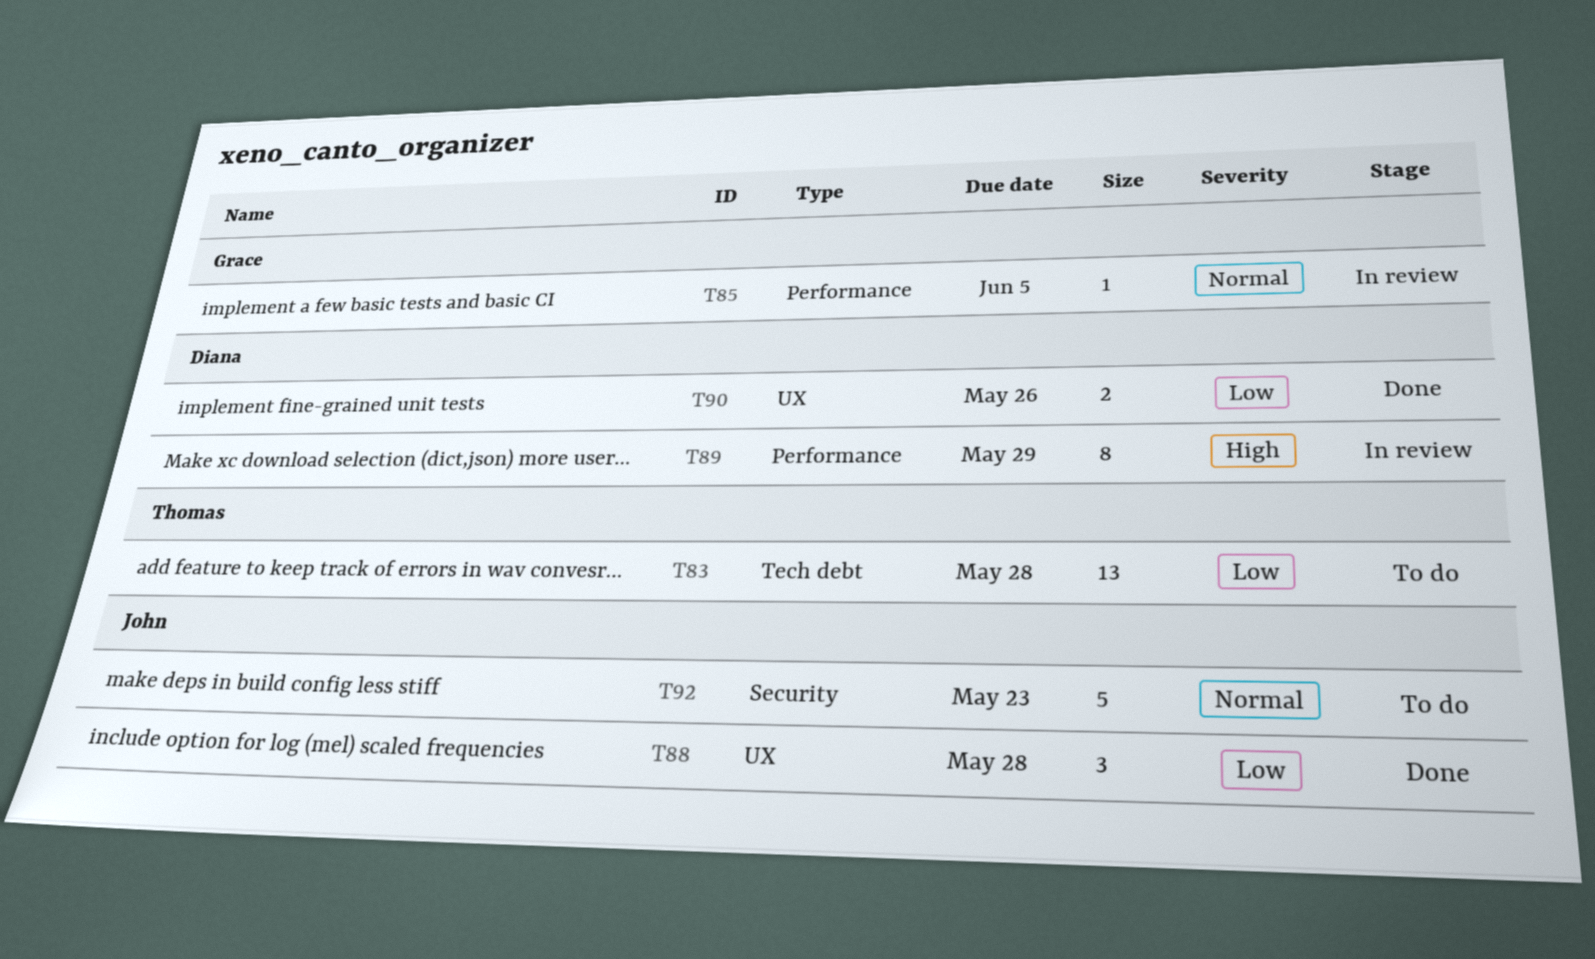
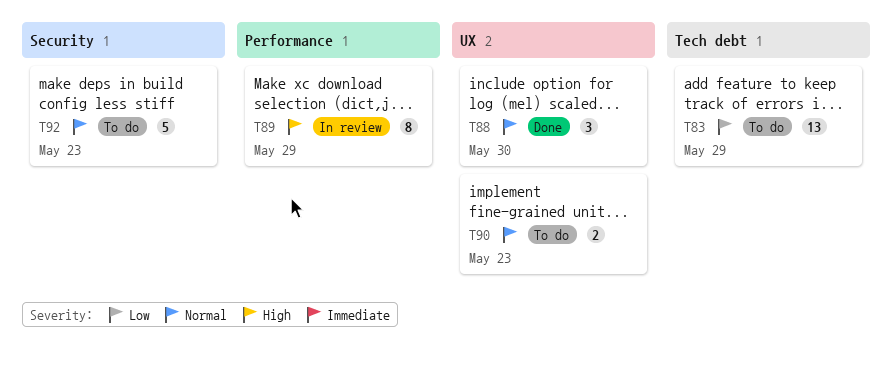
T83, due: May 28 -> May 29
T85: present -> none
T88, priority: Low -> Normal
T88, due: May 28 -> May 30
T90, status: Done -> To do
T90, priority: Low -> Normal
T90, due: May 26 -> May 23

